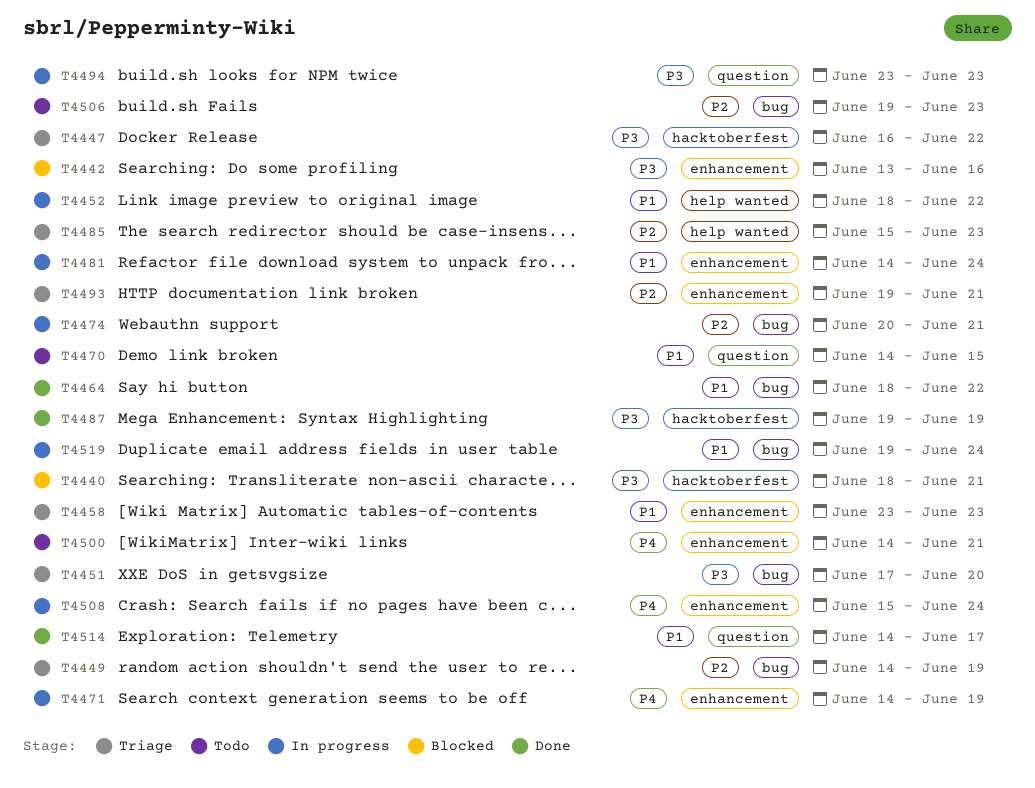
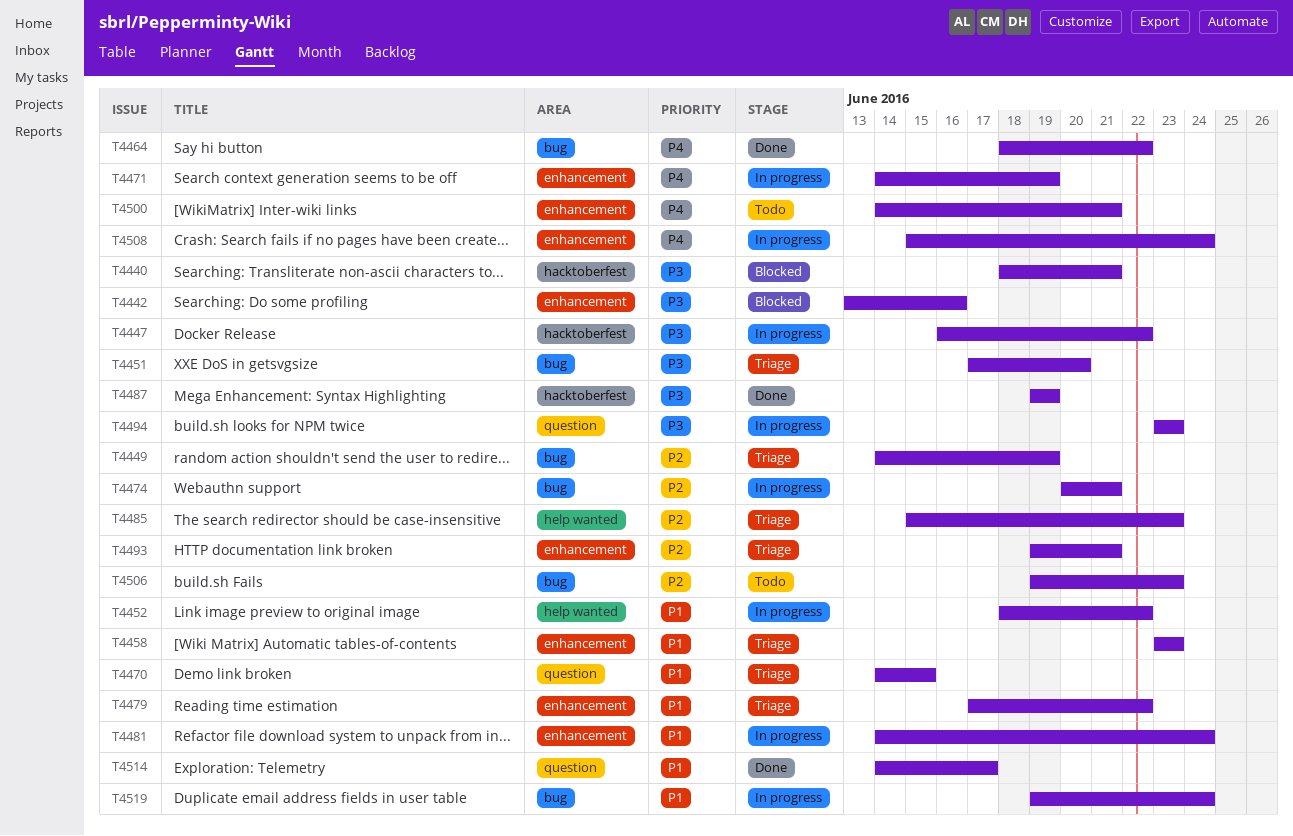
T4447, status: Triage -> In progress
T4464, priority: P1 -> P4
T4470, status: Todo -> Triage
T4479: none -> present

